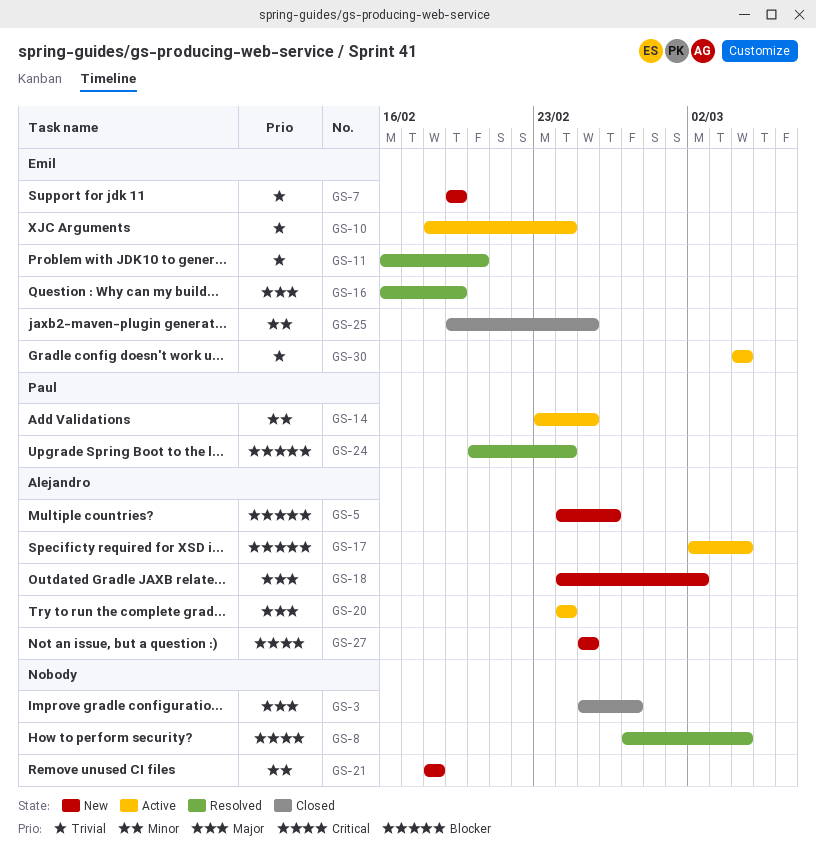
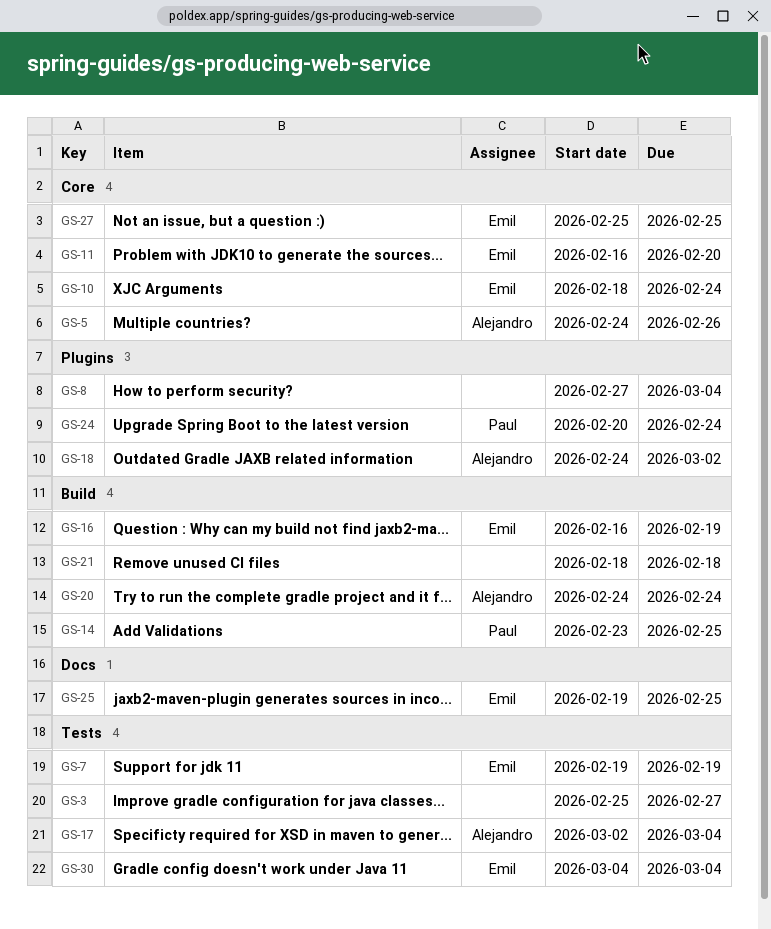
GS-27, owner: Alejandro -> Emil

